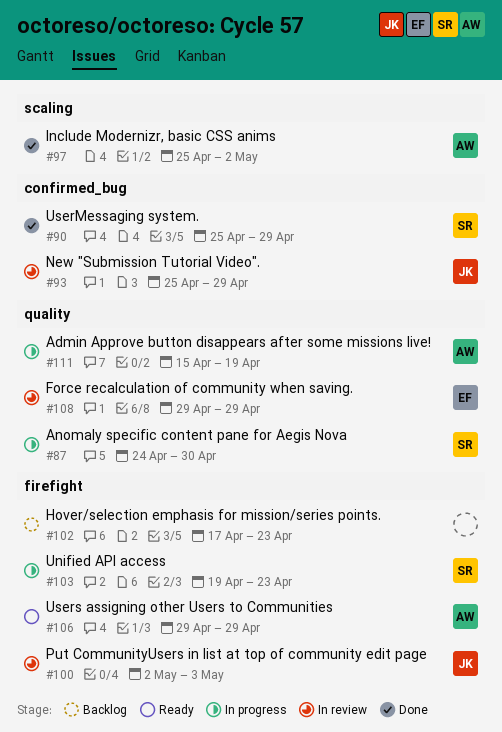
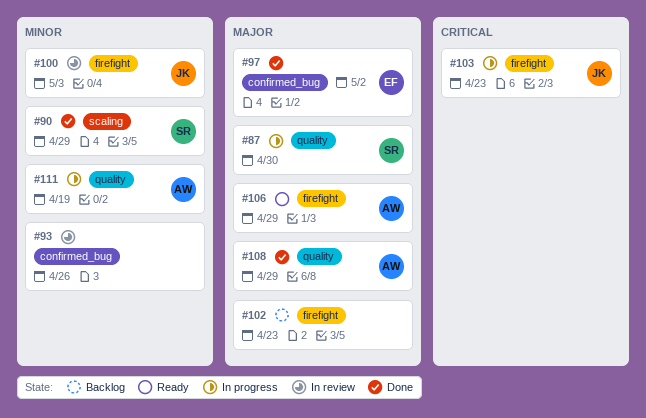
#90, label: confirmed_bug -> scaling
#93, owner: JK -> none
#93, due: Apr 29 -> Apr 26
#97, owner: AW -> EF
#97, label: scaling -> confirmed_bug
#103, owner: SR -> JK
#108, status: In review -> Done
#108, owner: EF -> AW

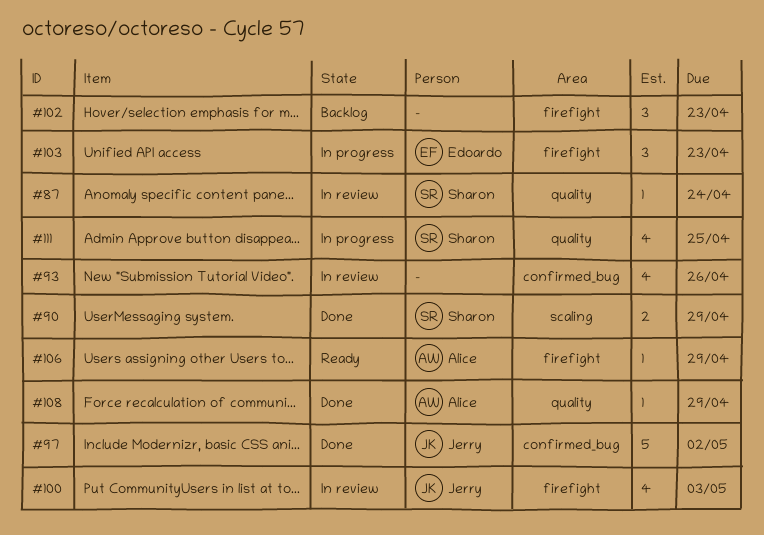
#87, status: In progress -> In review
#87, due: Apr 30 -> Apr 24
#97, owner: Edoardo -> Jerry
#103, owner: Jerry -> Edoardo
#111, owner: Alice -> Sharon
#111, due: Apr 19 -> Apr 25

